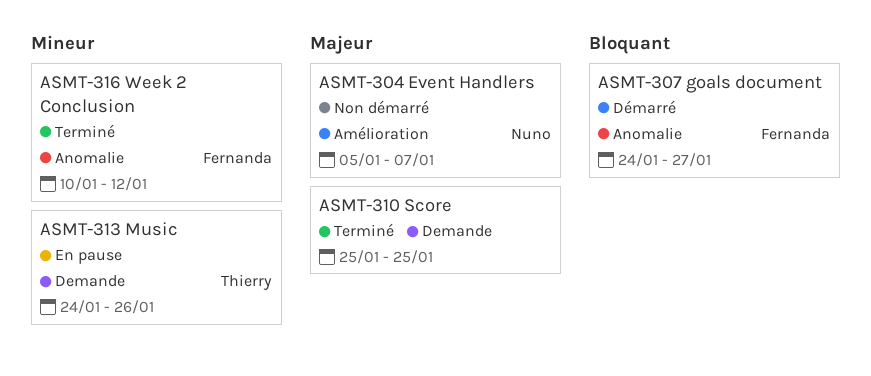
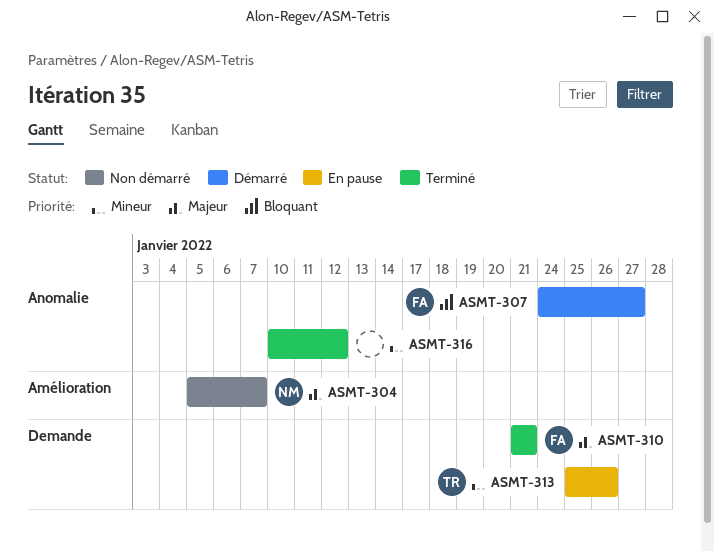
ASMT-310, owner: none -> Fernanda
ASMT-310, start: Jan 25 -> Jan 21
ASMT-310, due: Jan 25 -> Jan 21
ASMT-313, start: Jan 24 -> Jan 25
ASMT-316, owner: Fernanda -> none

